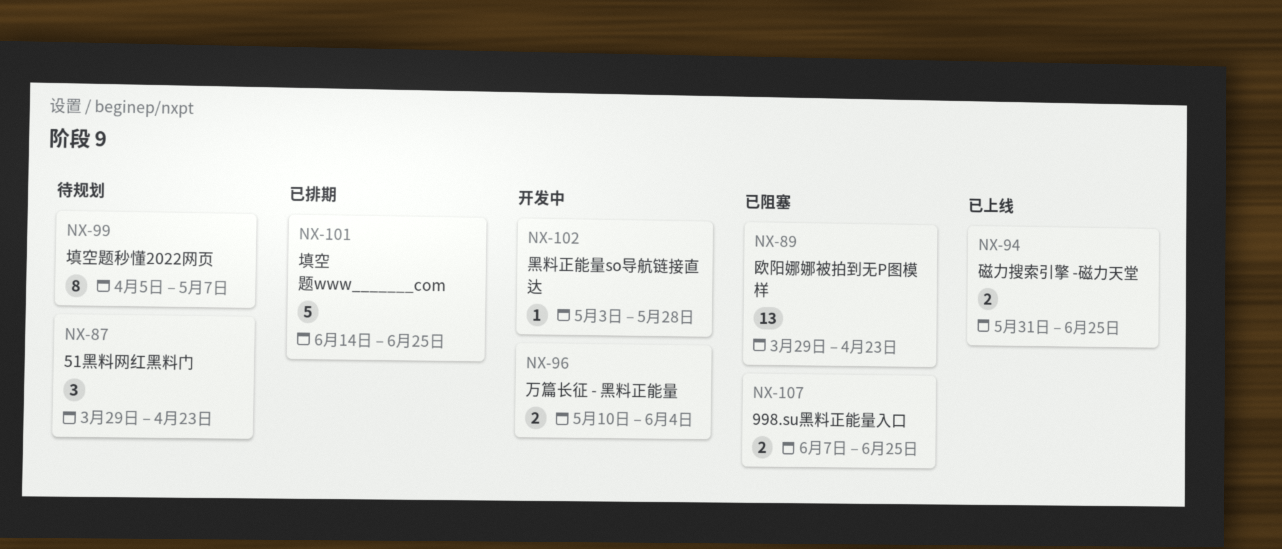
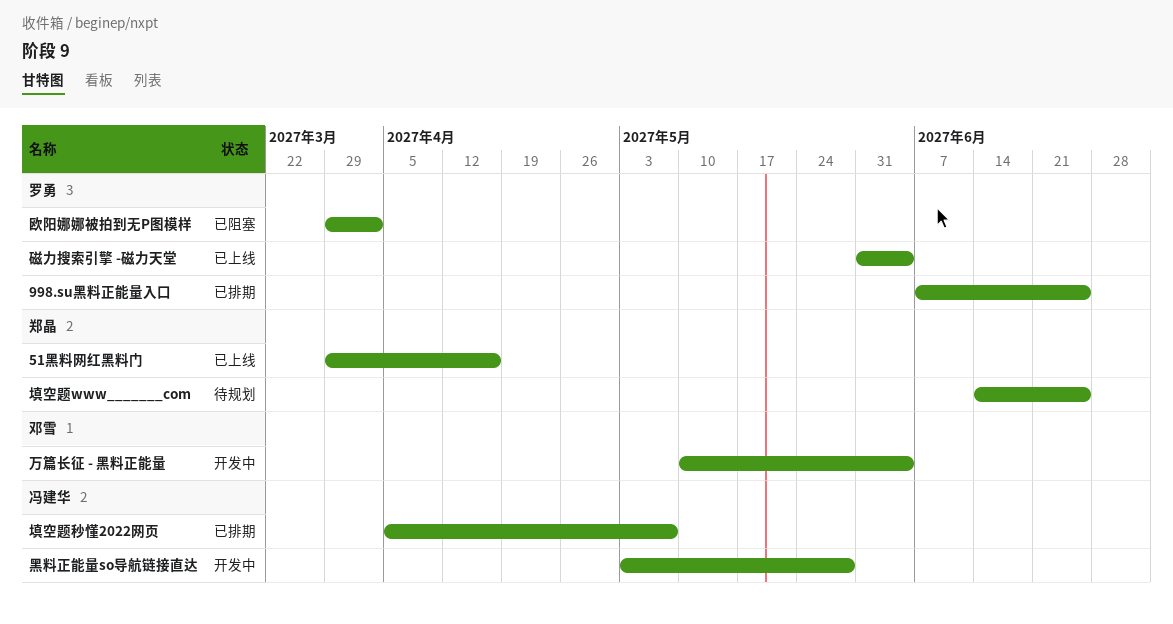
51黑料网红黑料门, status: 待规划 -> 已上线
51黑料网红黑料门, due: Apr 23 -> Apr 16
998.su黑料正能量入口, status: 已阻塞 -> 已排期
填空题www_______com, status: 已排期 -> 待规划
填空题秒懂2022网页, status: 待规划 -> 已排期
欧阳娜娜被拍到无P图模样, due: Apr 23 -> Apr 2
磁力搜索引擎 -磁力天堂, due: Jun 25 -> Jun 4

